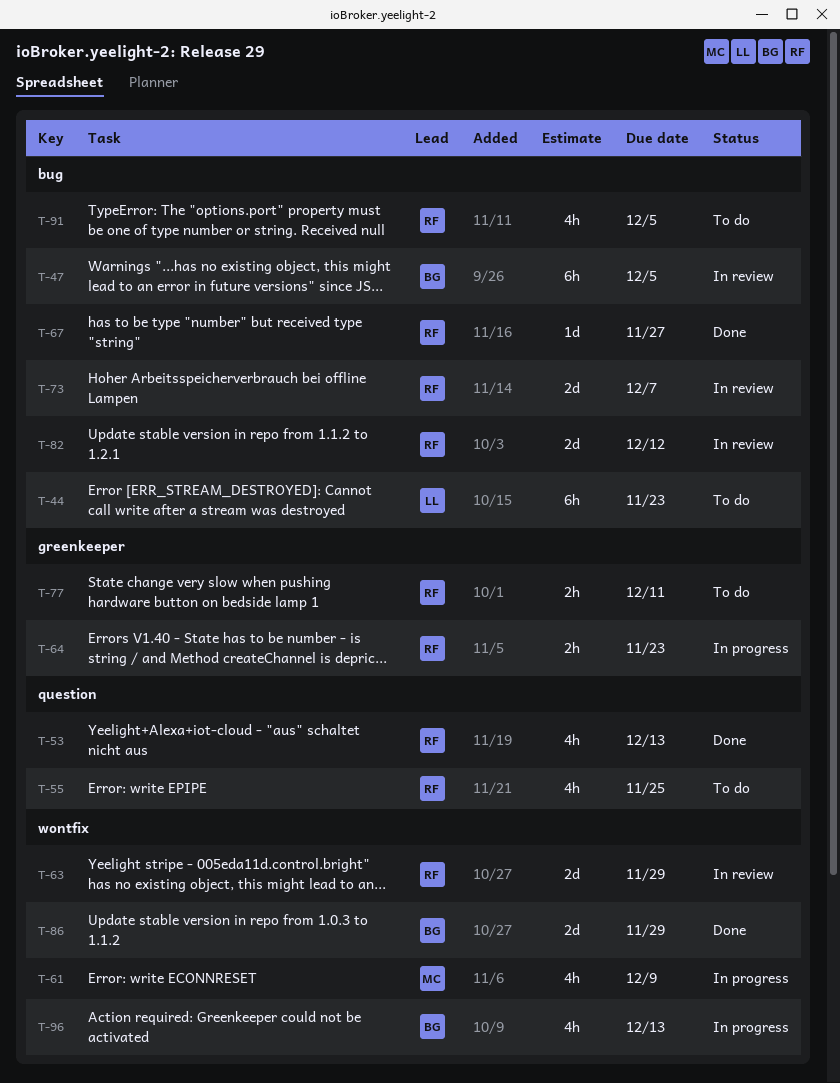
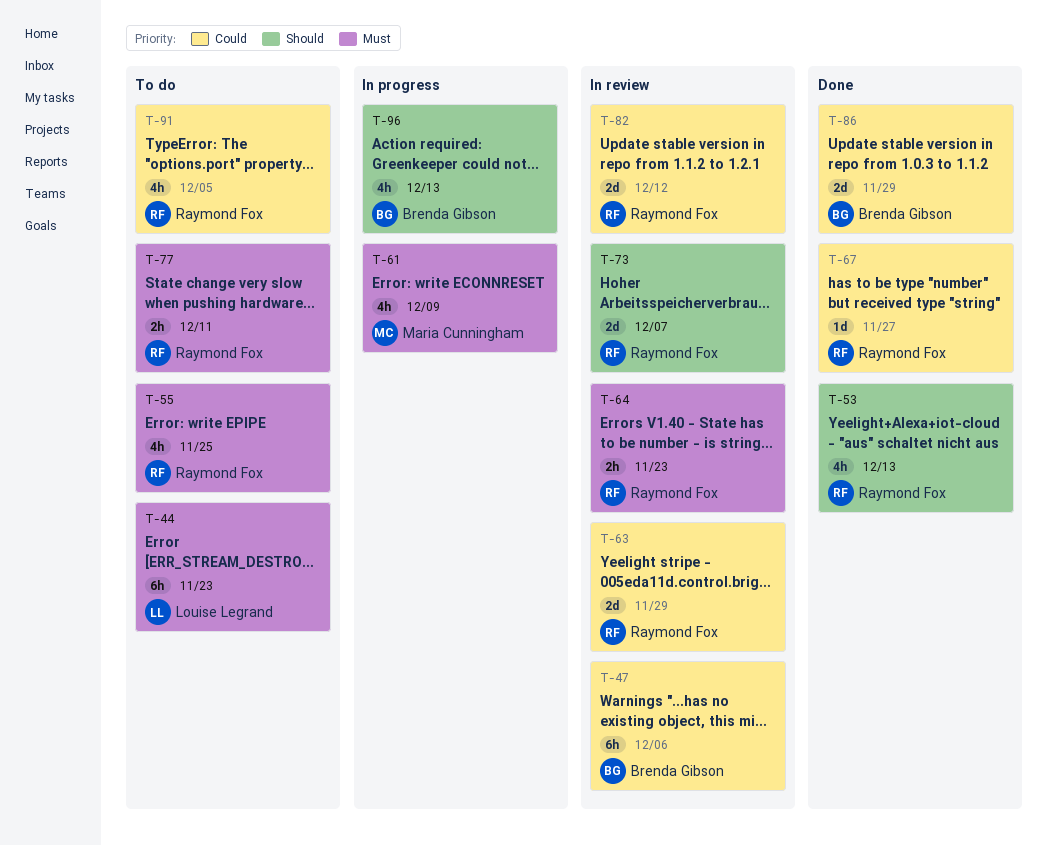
T-47, due: Dec 5 -> Dec 6
T-64, status: In progress -> In review

